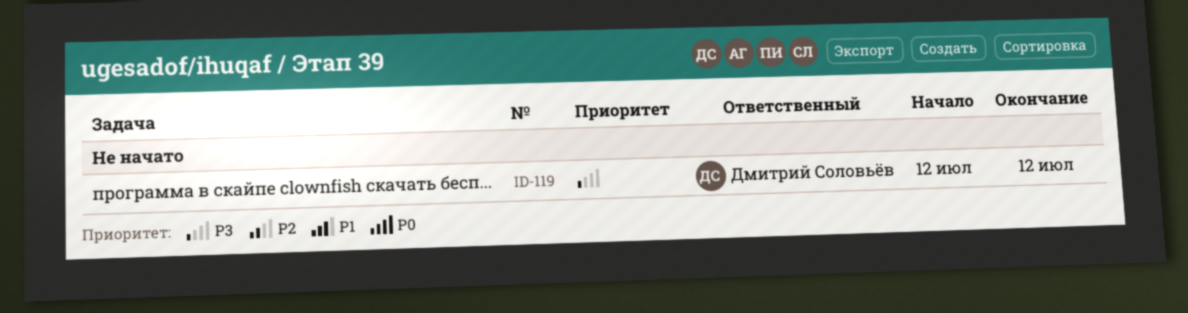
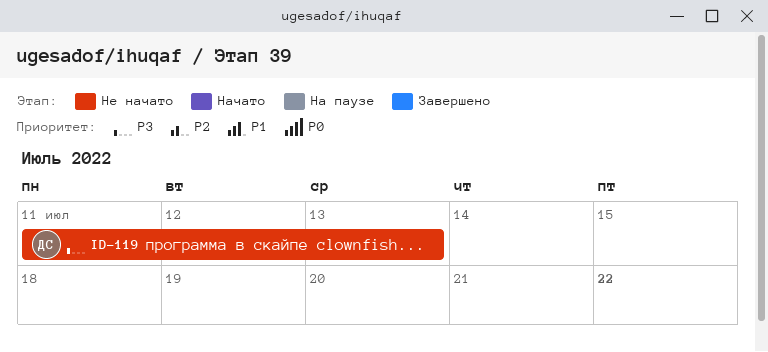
ID-119, start: Jul 12 -> Jul 11
ID-119, due: Jul 12 -> Jul 13

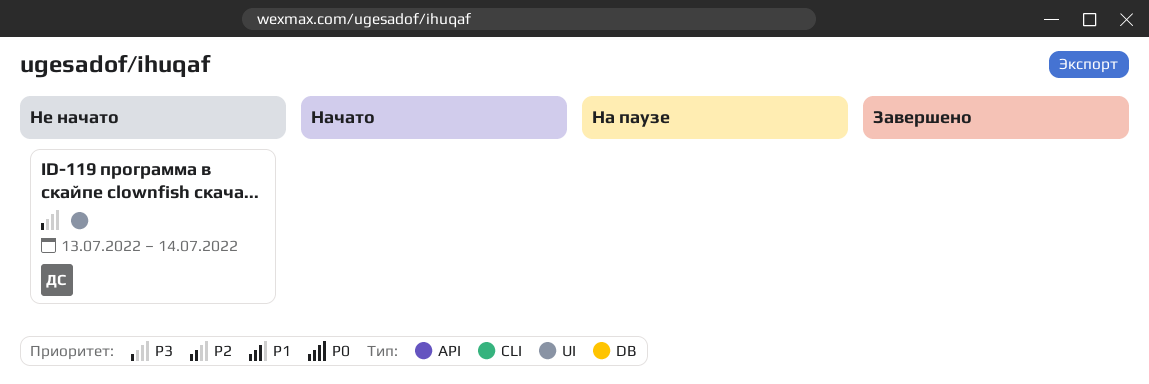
ID-119, start: Jul 11 -> Jul 13
ID-119, due: Jul 13 -> Jul 14

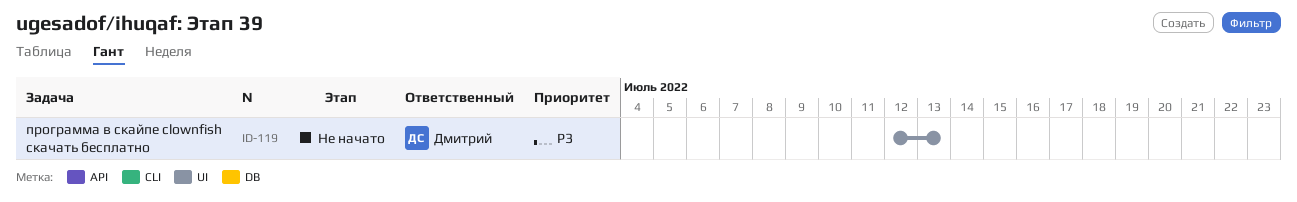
ID-119, start: Jul 13 -> Jul 12
ID-119, due: Jul 14 -> Jul 13

